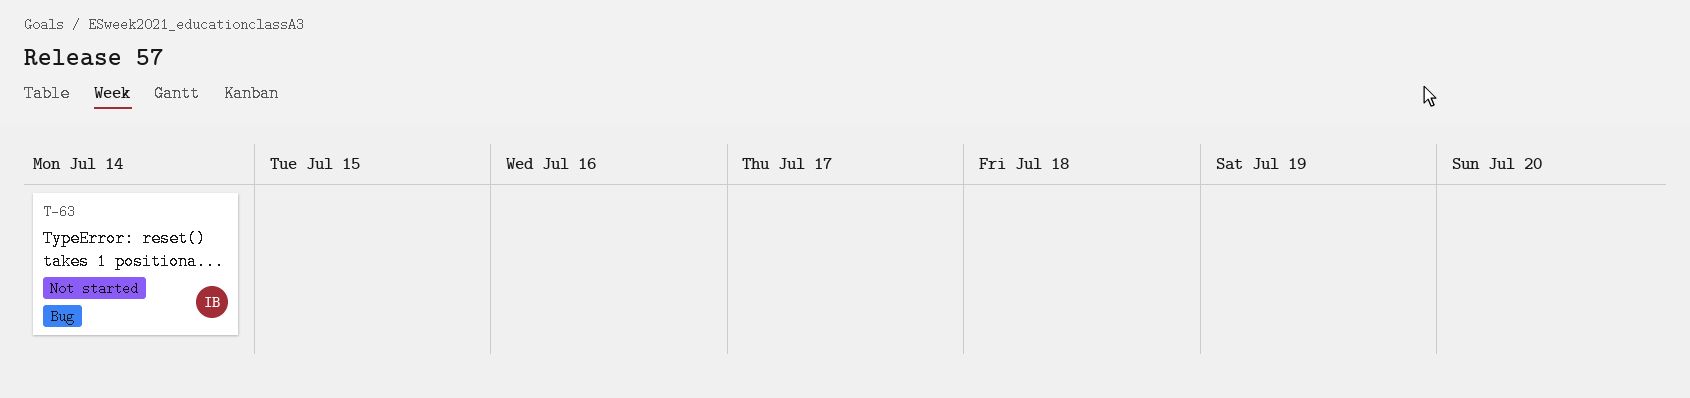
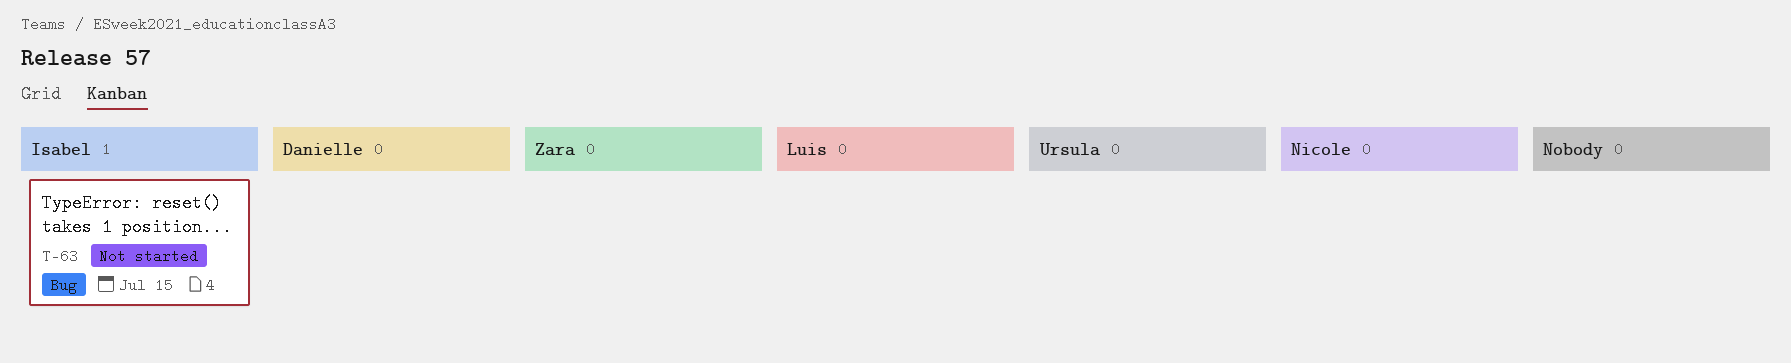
T-63, due: Jul 14 -> Jul 15

